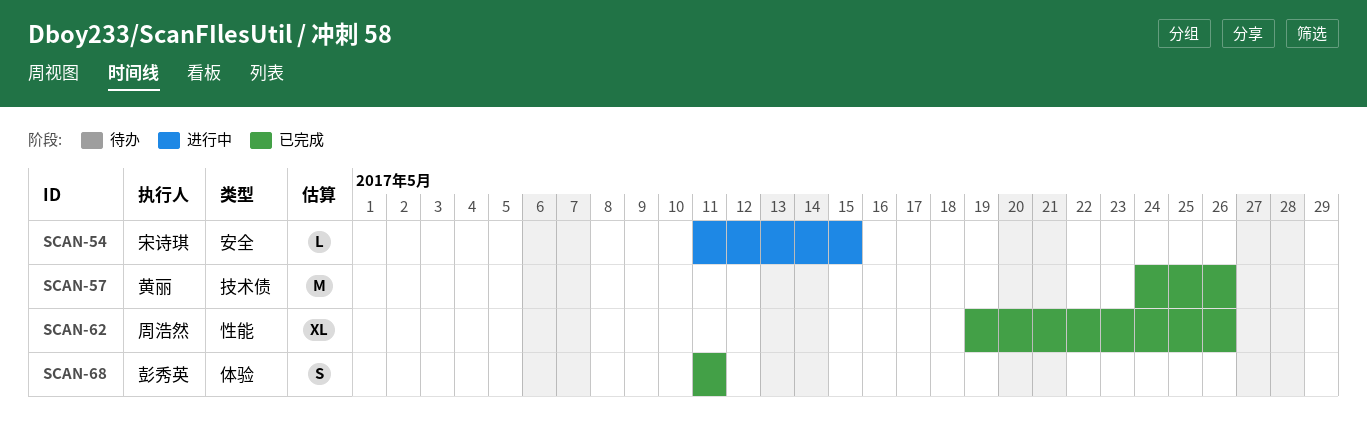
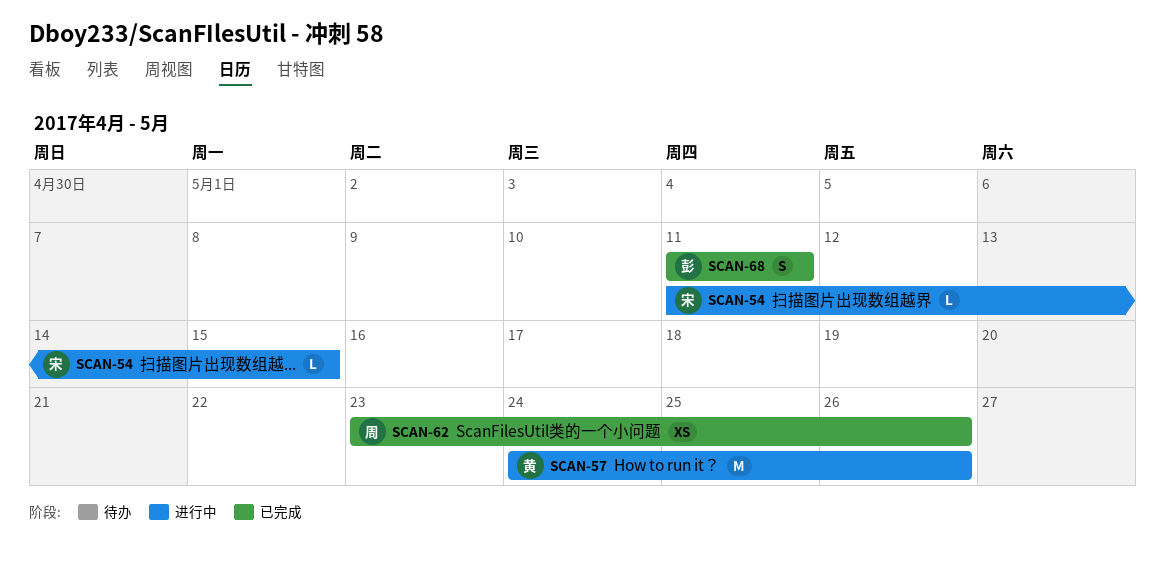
SCAN-57, status: 已完成 -> 进行中
SCAN-62, estimate: XL -> XS
SCAN-62, start: May 19 -> May 23

